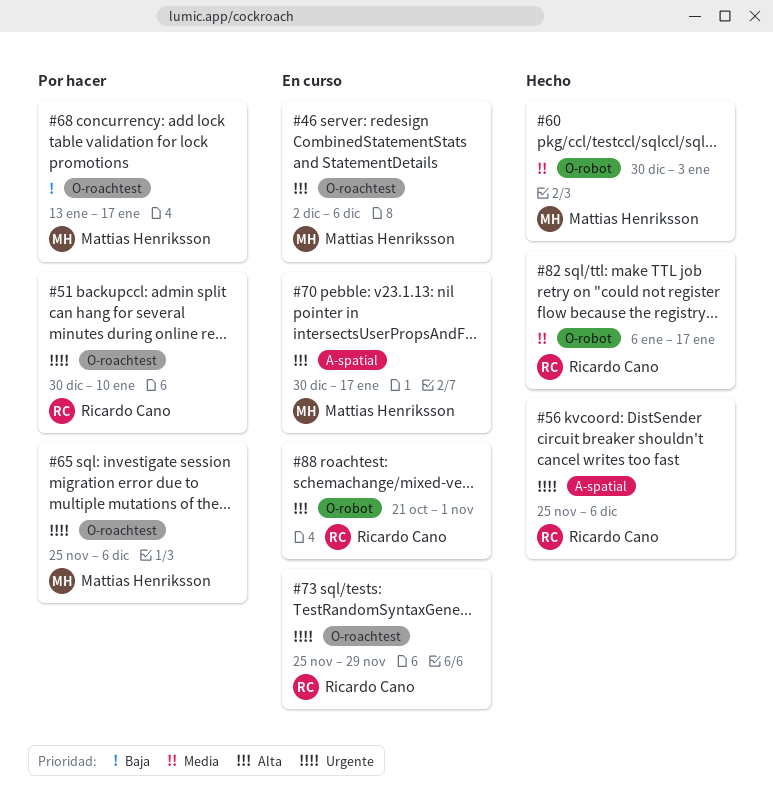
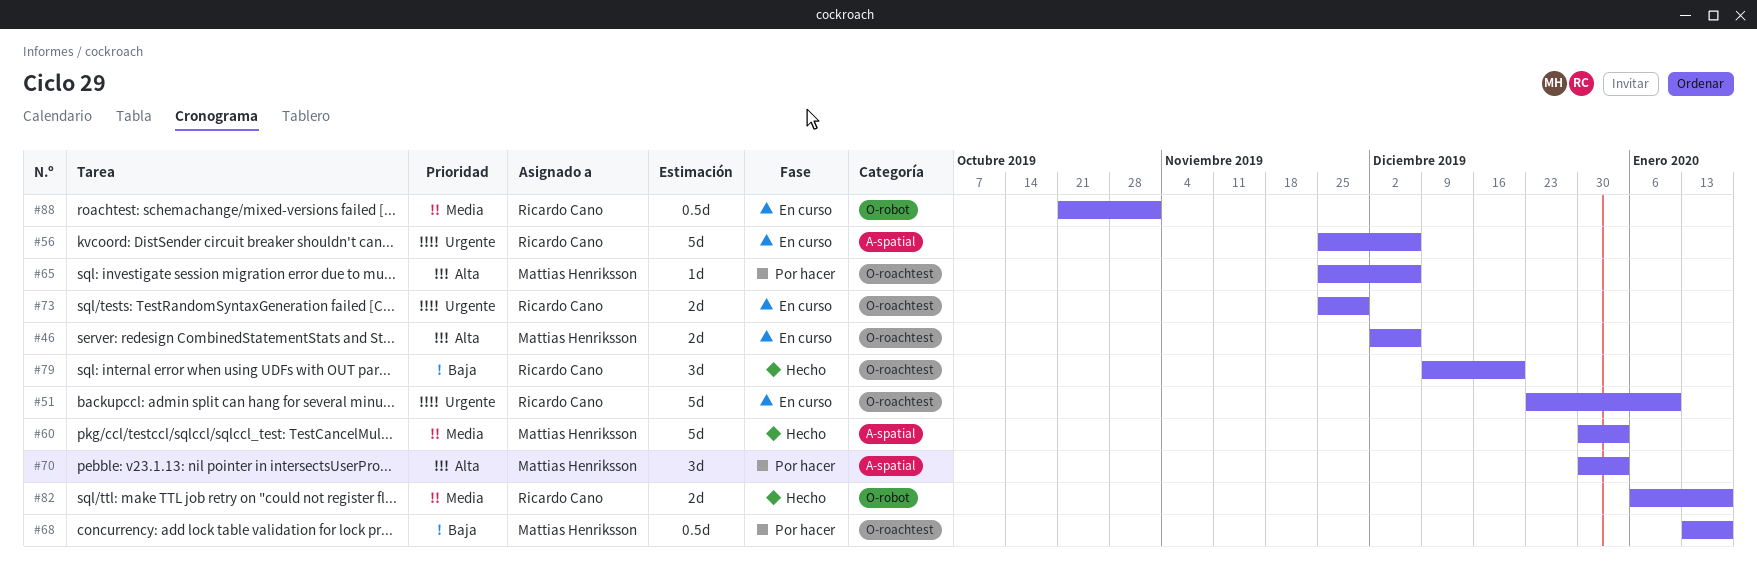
#51, status: Por hacer -> En curso
#51, start: Dec 30 -> Dec 23
#56, status: Hecho -> En curso
#60, label: O-robot -> A-spatial
#65, priority: Urgente -> Alta
#70, status: En curso -> Por hacer
#70, due: Jan 17 -> Jan 3
#79: none -> present
#88, priority: Alta -> Media

